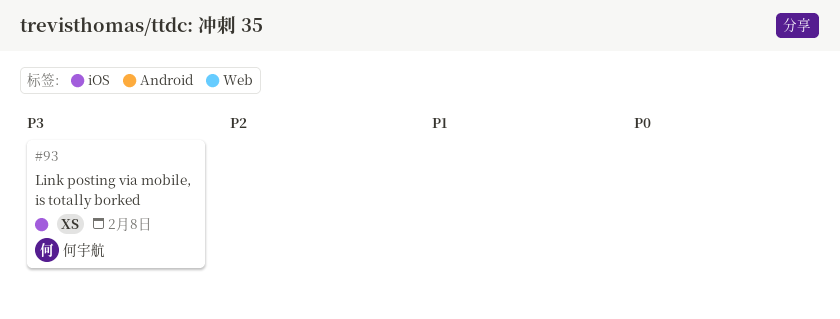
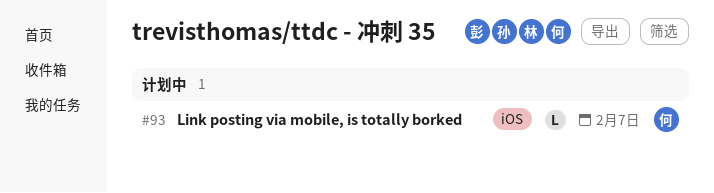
#93, estimate: XS -> L
#93, due: Feb 8 -> Feb 7

